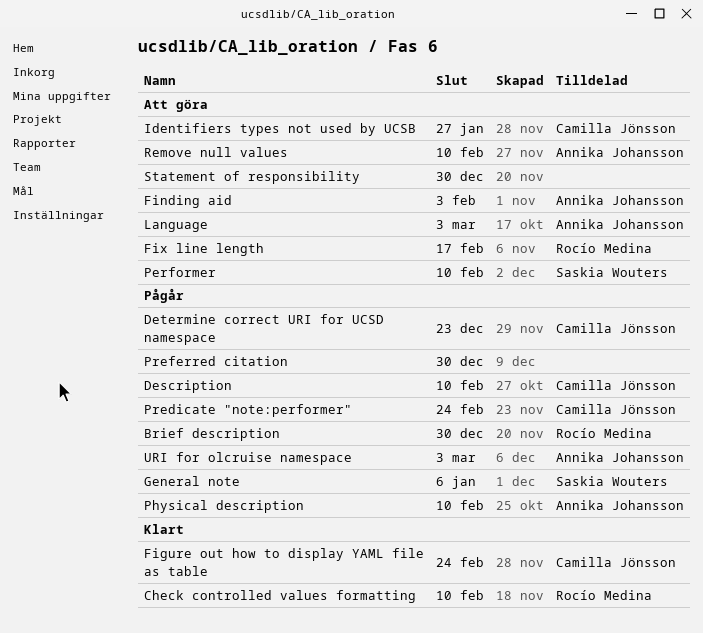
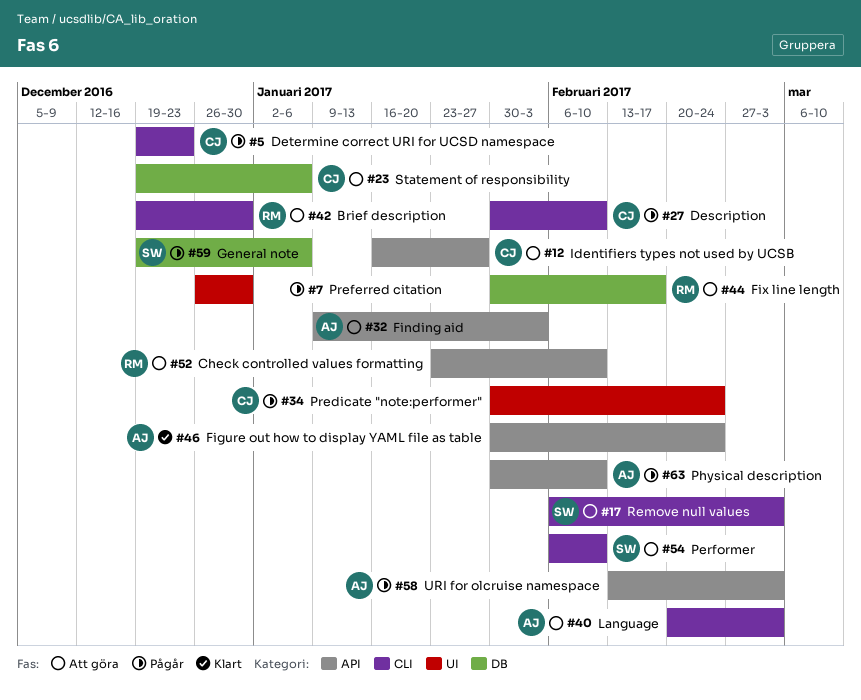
Brief description, status: Pågår -> Att göra
Check controlled values formatting, status: Klart -> Att göra
Figure out how to display YAML file as table, owner: Camilla Jönsson -> Annika Johansson
Remove null values, owner: Annika Johansson -> Saskia Wouters
Remove null values, due: Feb 10 -> Mar 3
Statement of responsibility, owner: none -> Camilla Jönsson
Statement of responsibility, due: Dec 30 -> Jan 6

